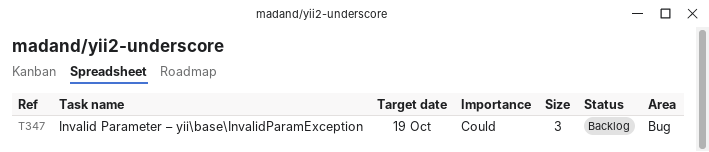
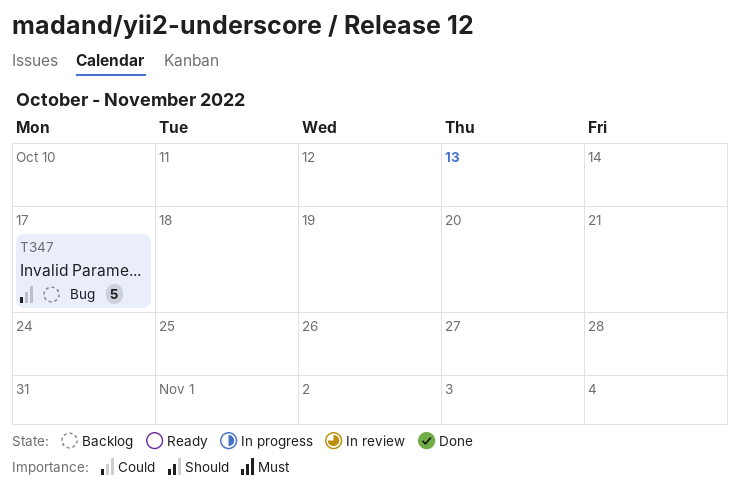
T347, estimate: 3 -> 5
T347, due: Oct 19 -> Oct 17

